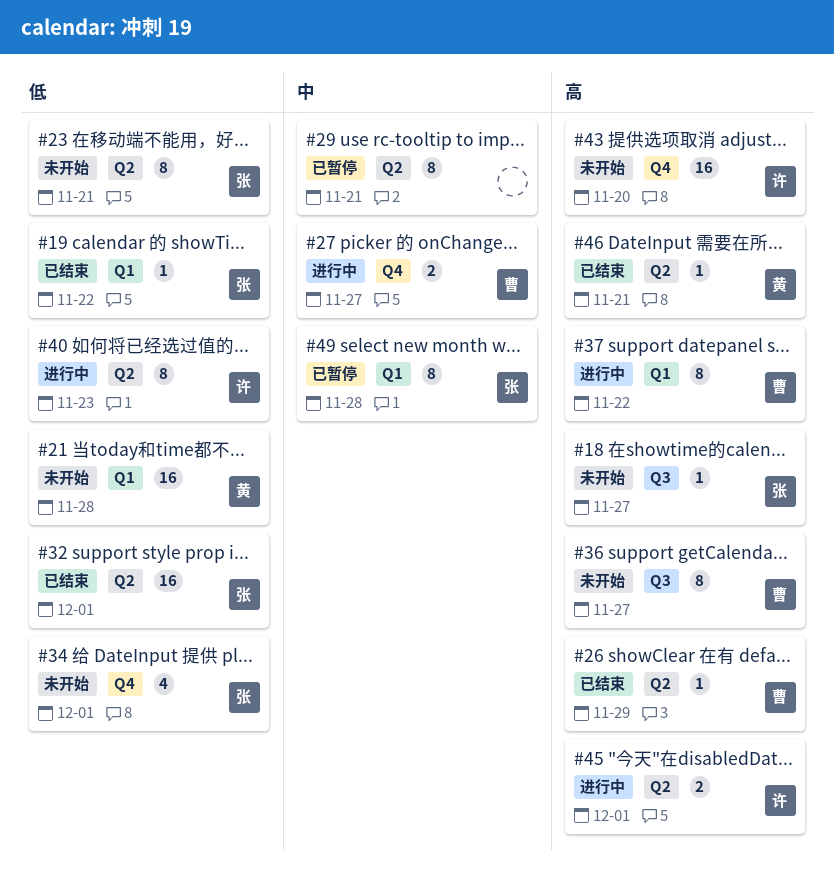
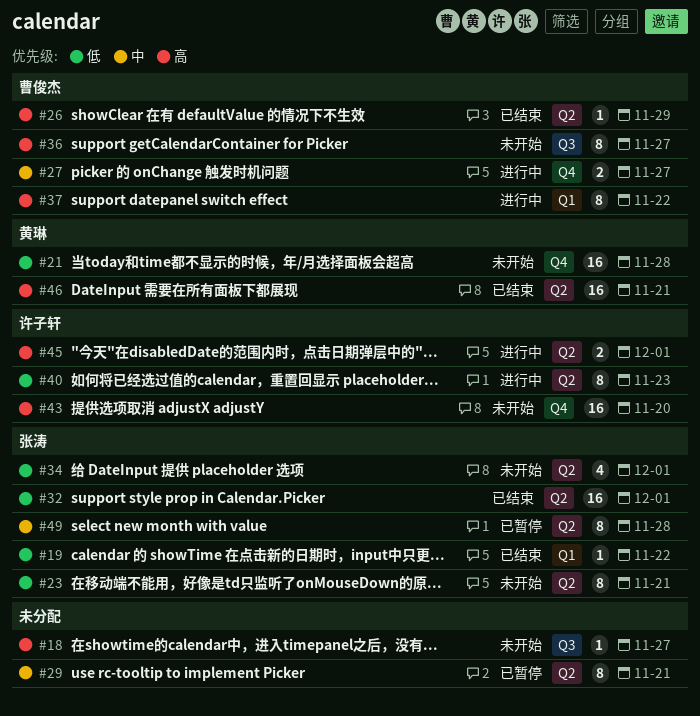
#18, owner: 张涛 -> none
#21, label: Q1 -> Q4
#34, label: Q4 -> Q2
#46, estimate: 1 -> 16
#49, label: Q1 -> Q2

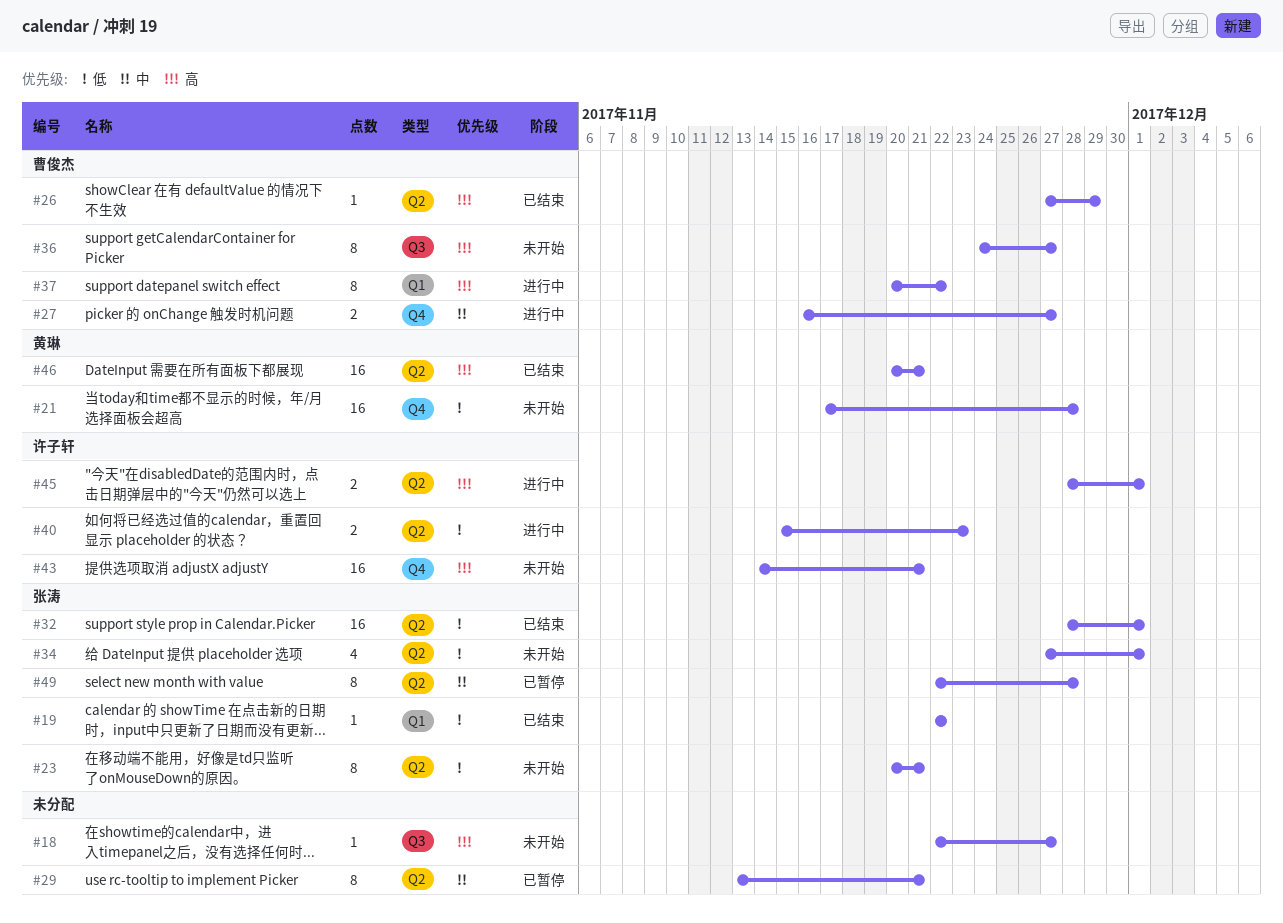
#40, estimate: 8 -> 2
#43, due: Nov 20 -> Nov 21

